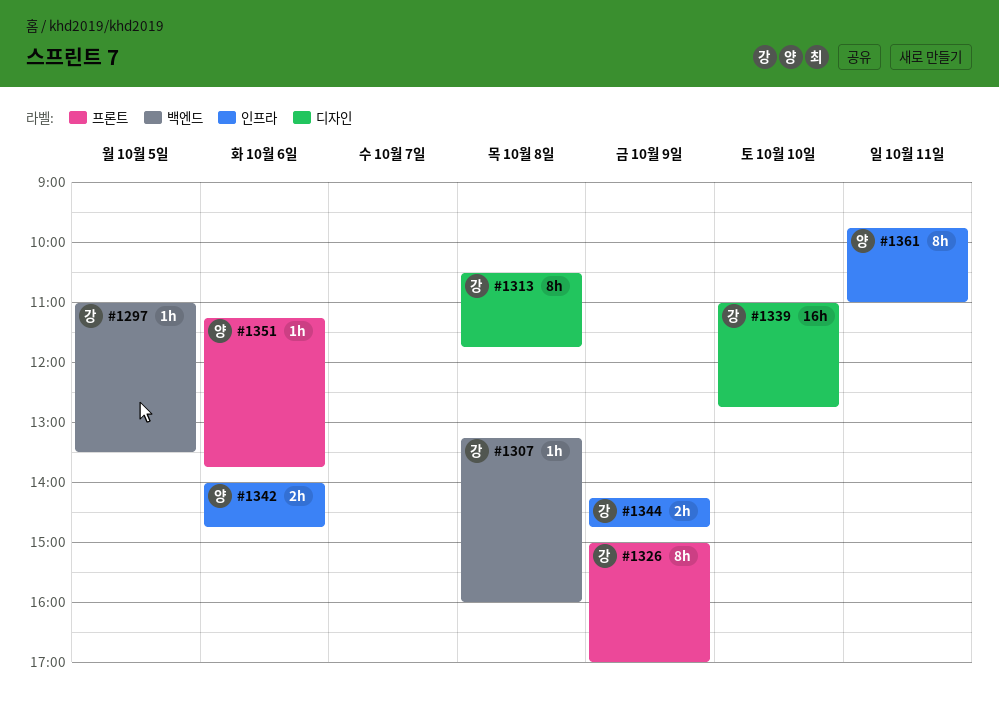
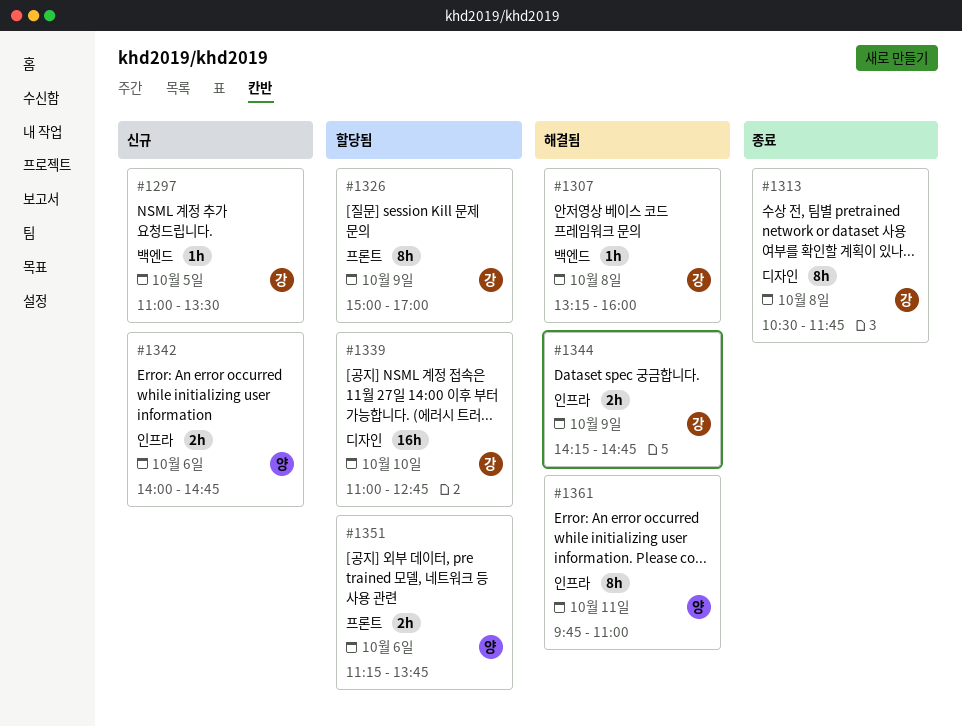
#1351, estimate: 1h -> 2h

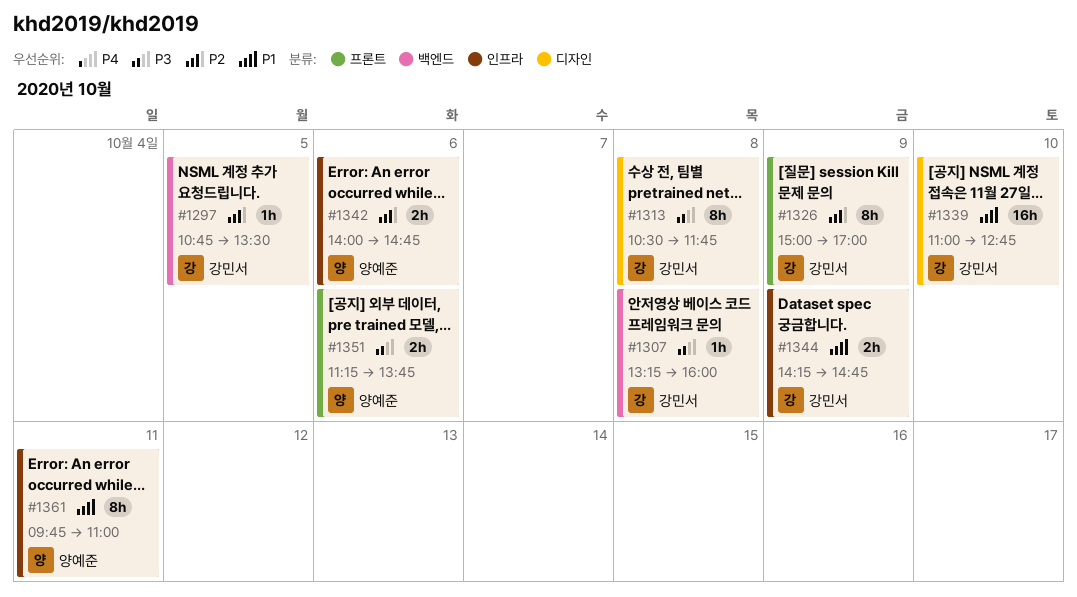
#1297, begins: 11:00 -> 10:45

